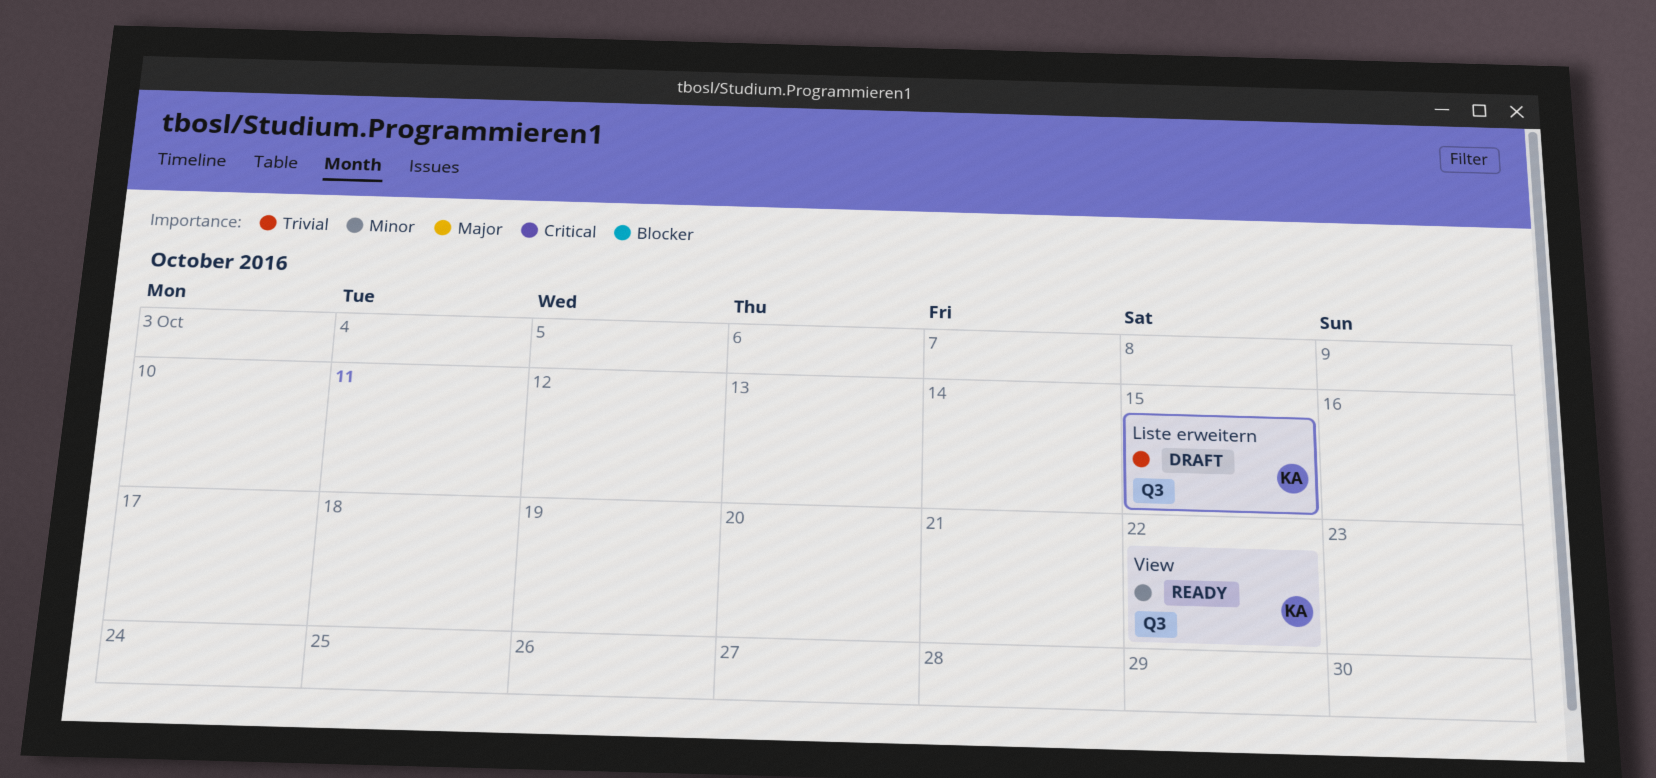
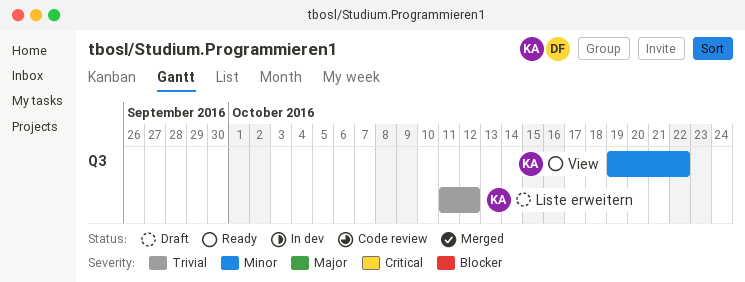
Liste erweitern, due: Oct 15 -> Oct 12

